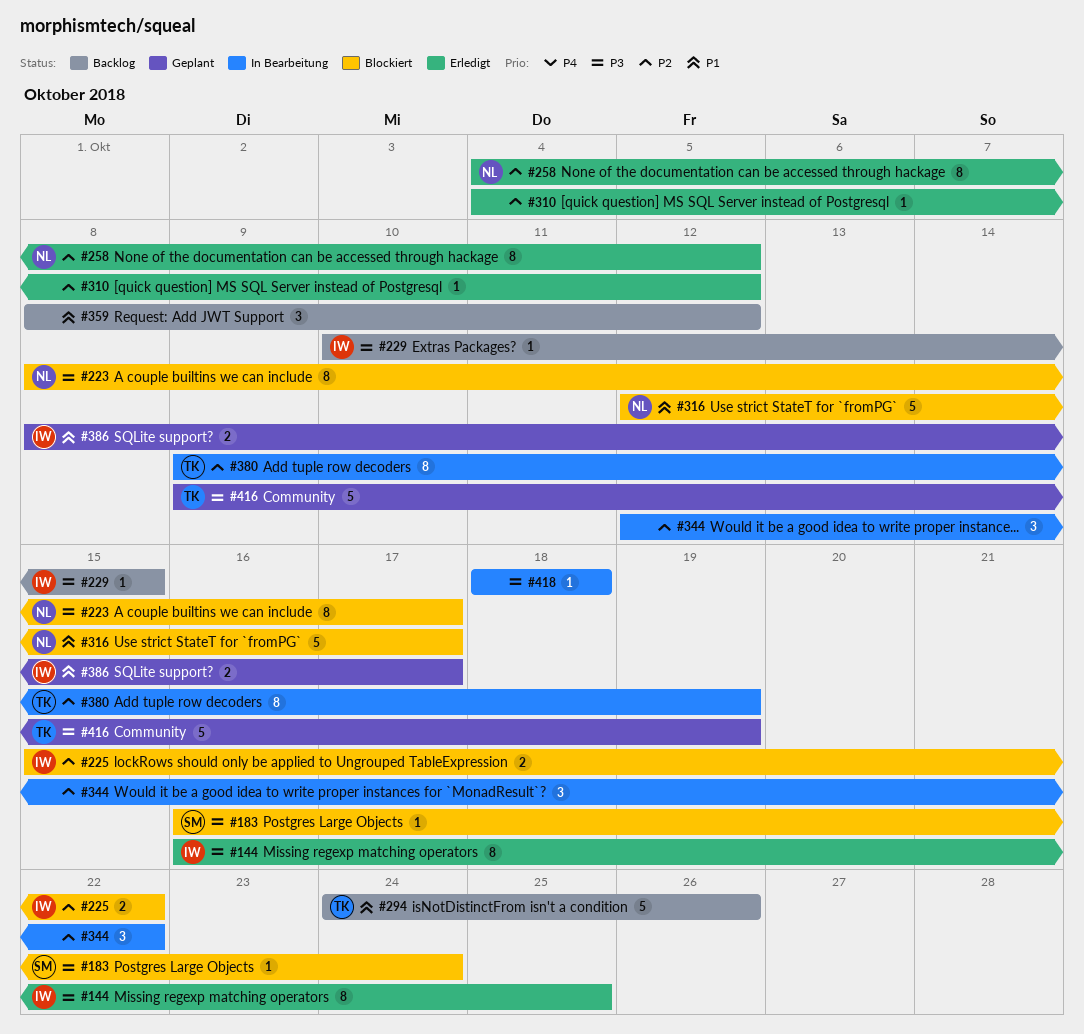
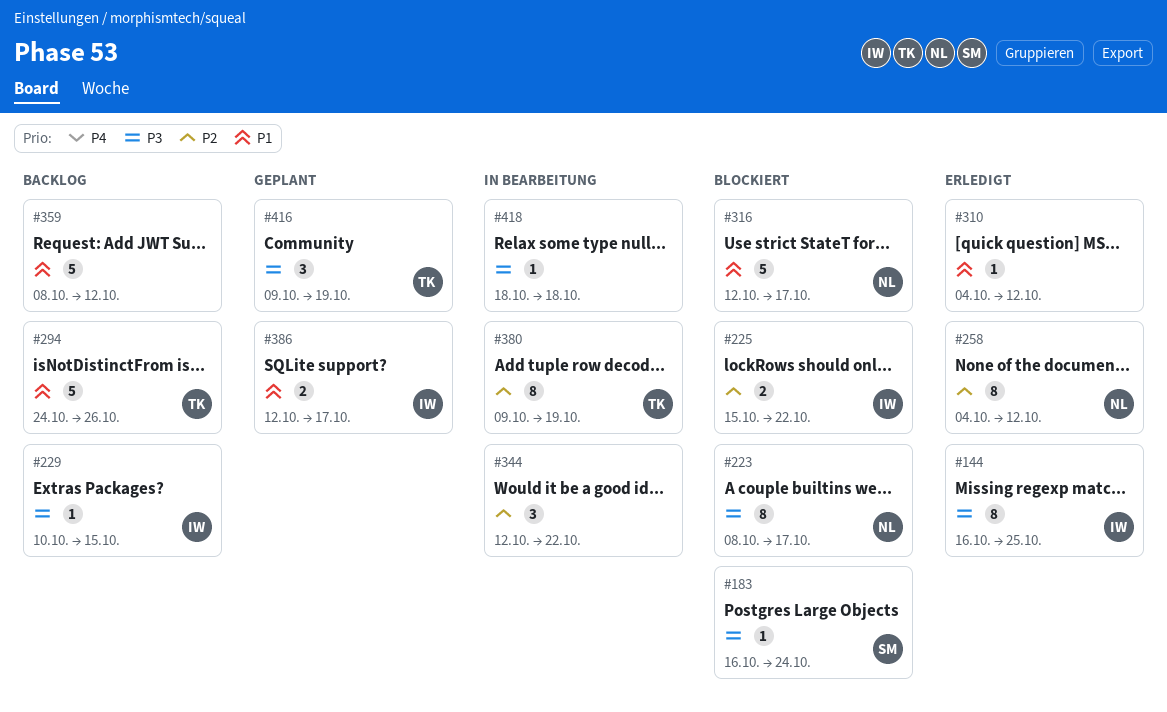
#310, priority: P2 -> P1
#359, estimate: 3 -> 5
#386, start: Oct 8 -> Oct 12
#416, estimate: 5 -> 3

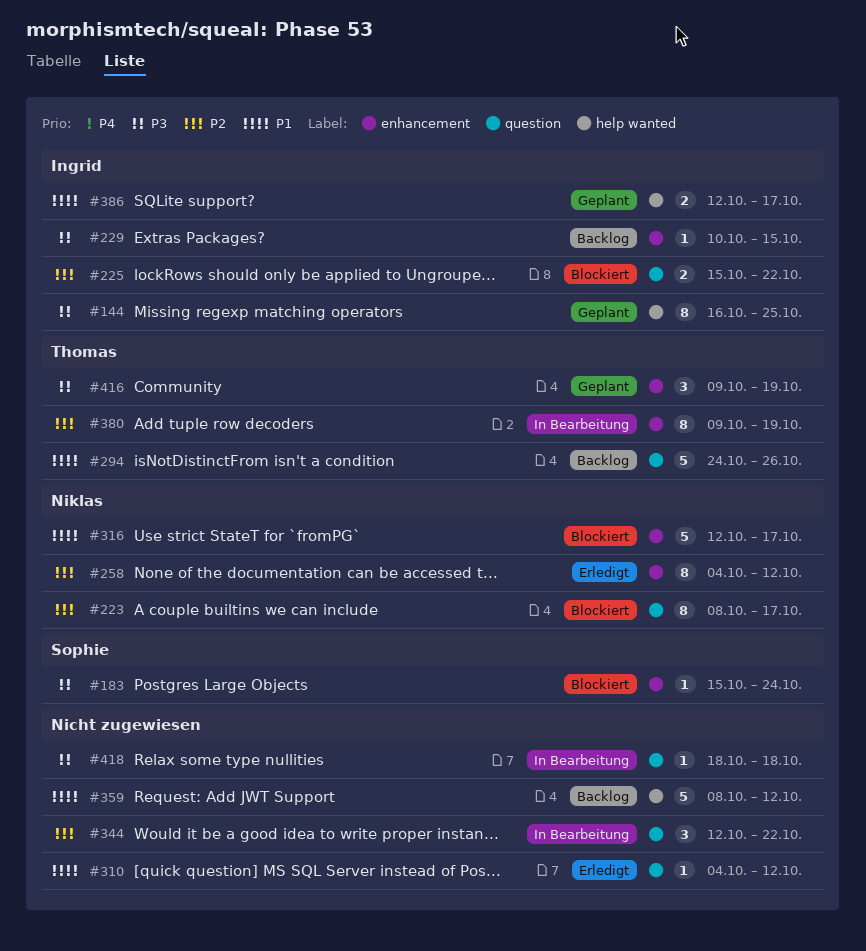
#144, status: Erledigt -> Geplant
#183, start: Oct 16 -> Oct 15
#223, priority: P3 -> P2

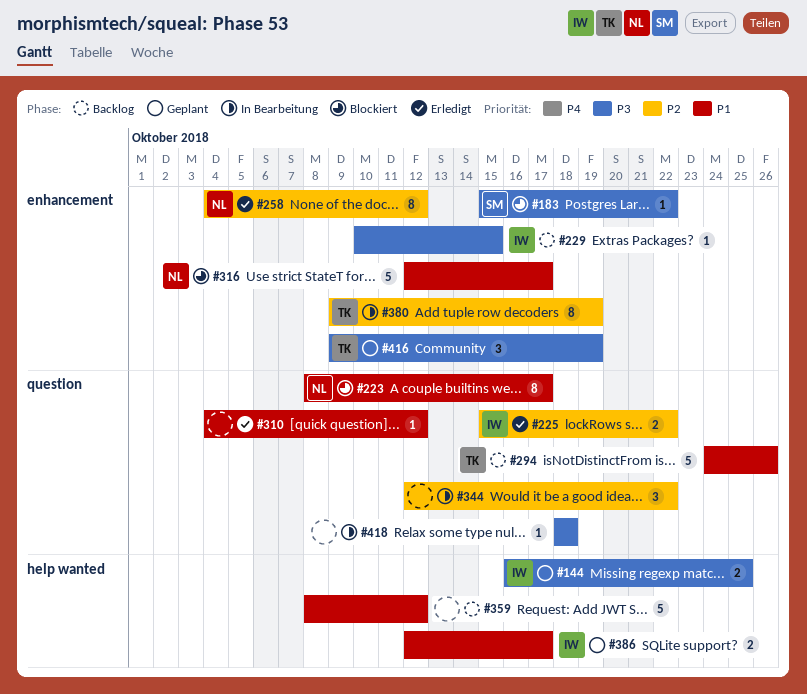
#144, estimate: 8 -> 2
#183, due: Oct 24 -> Oct 22
#223, priority: P2 -> P1
#225, status: Blockiert -> Erledigt

